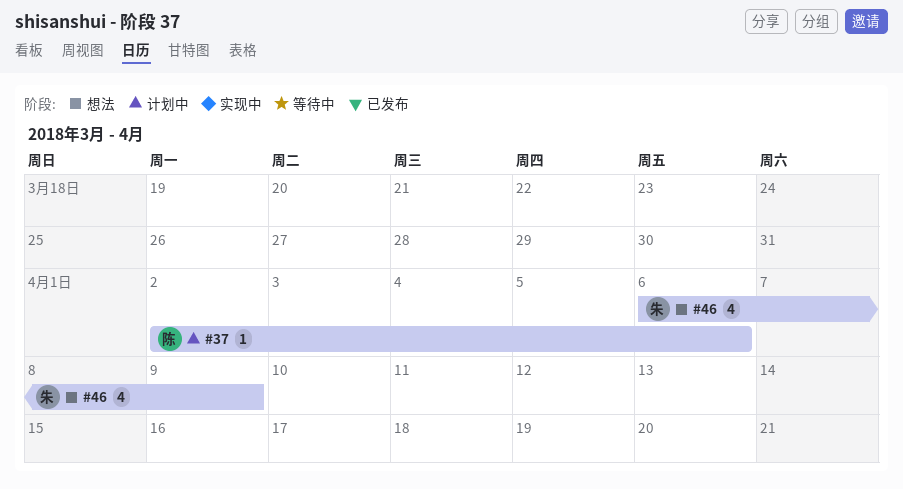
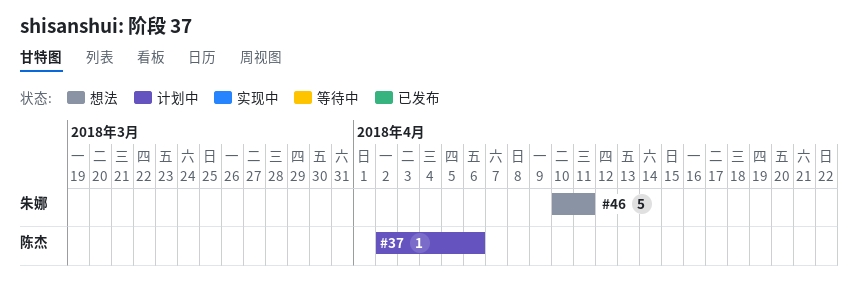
#46, estimate: 4 -> 5
#46, start: Apr 6 -> Apr 10
#46, due: Apr 9 -> Apr 11

